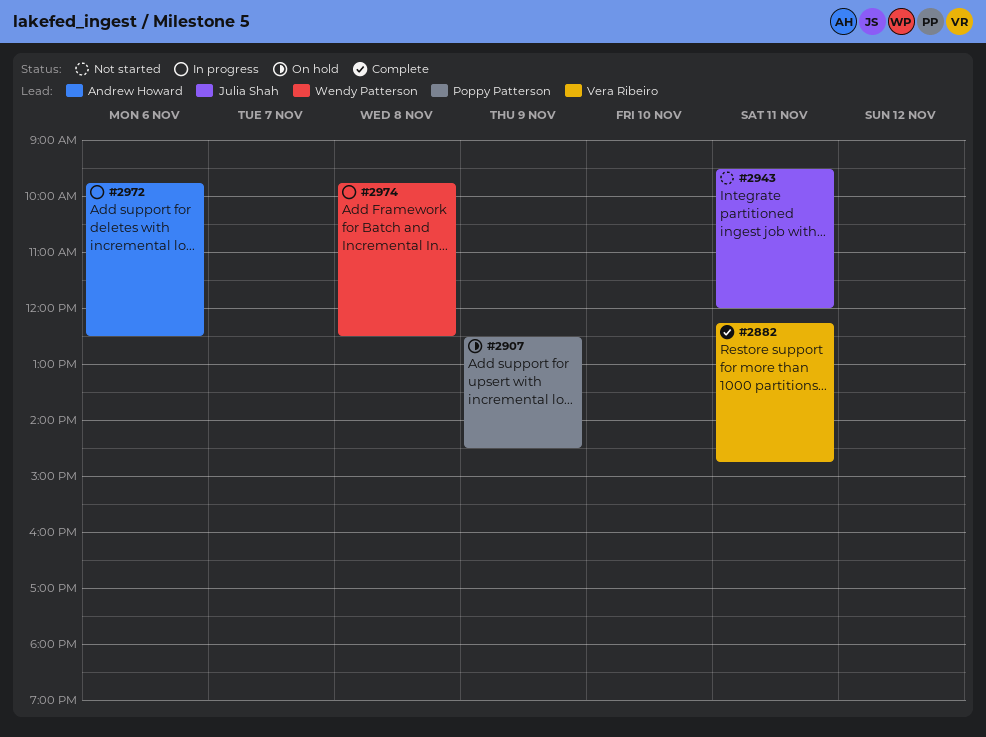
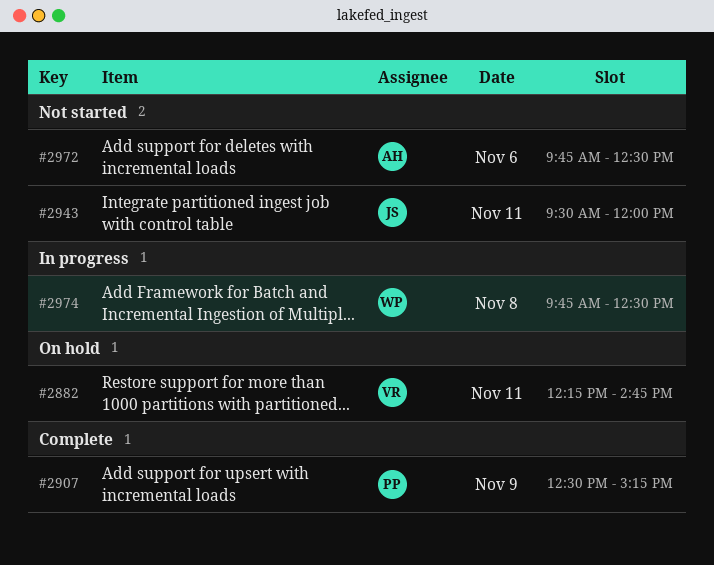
#2882, status: Complete -> On hold
#2907, status: On hold -> Complete
#2907, ends: 14:30 -> 15:15
#2972, status: In progress -> Not started

